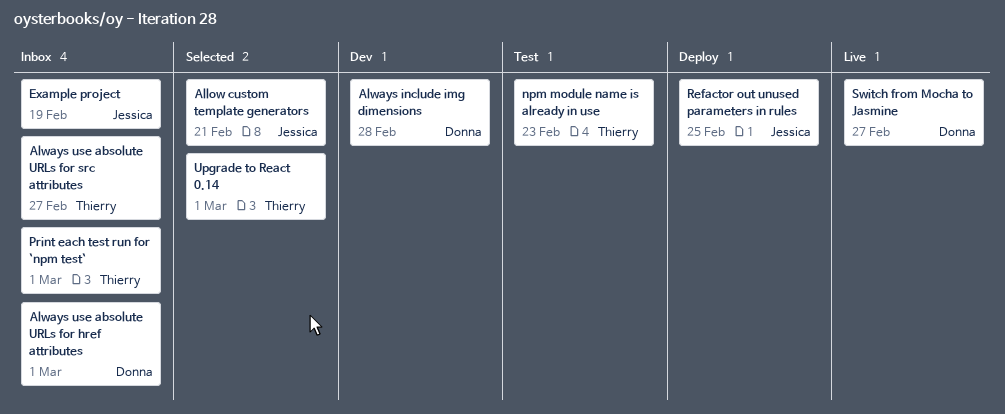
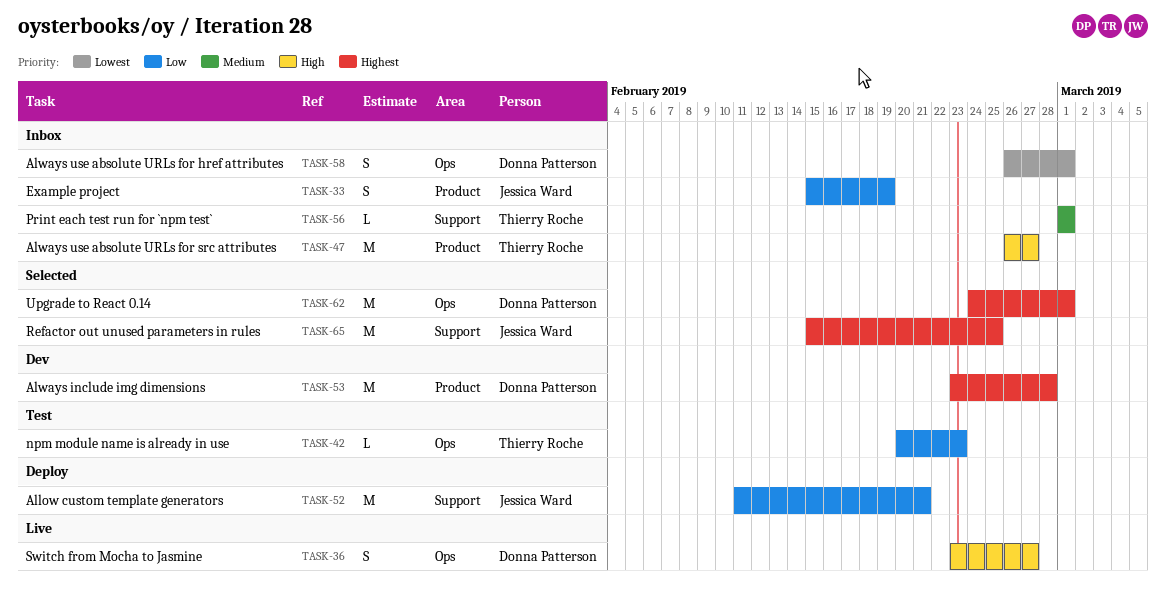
Allow custom template generators, status: Selected -> Deploy
Refactor out unused parameters in rules, status: Deploy -> Selected
Upgrade to React 0.14, owner: Thierry Roche -> Donna Patterson

